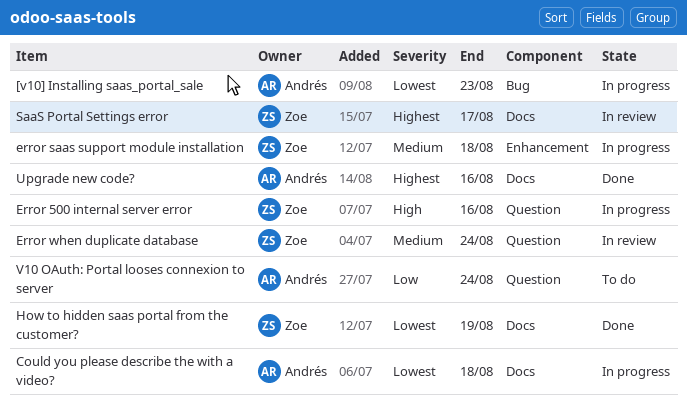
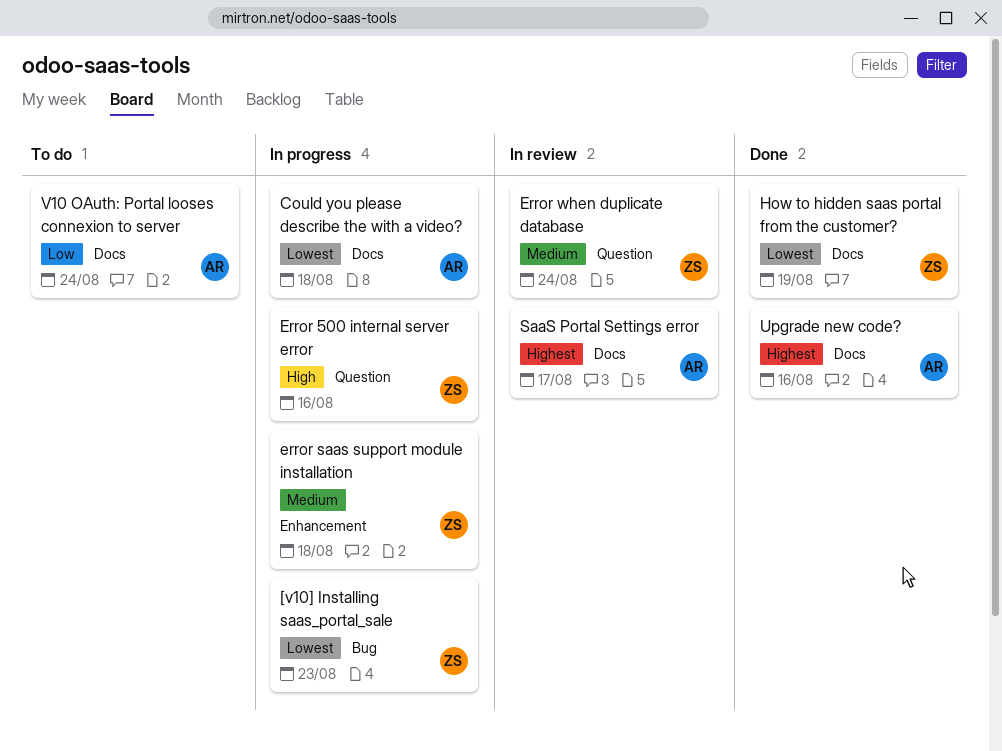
[v10] Installing saas_portal_sale, owner: Andrés -> Zoe
SaaS Portal Settings error, owner: Zoe -> Andrés
V10 OAuth: Portal looses connexion to server, label: Question -> Docs

